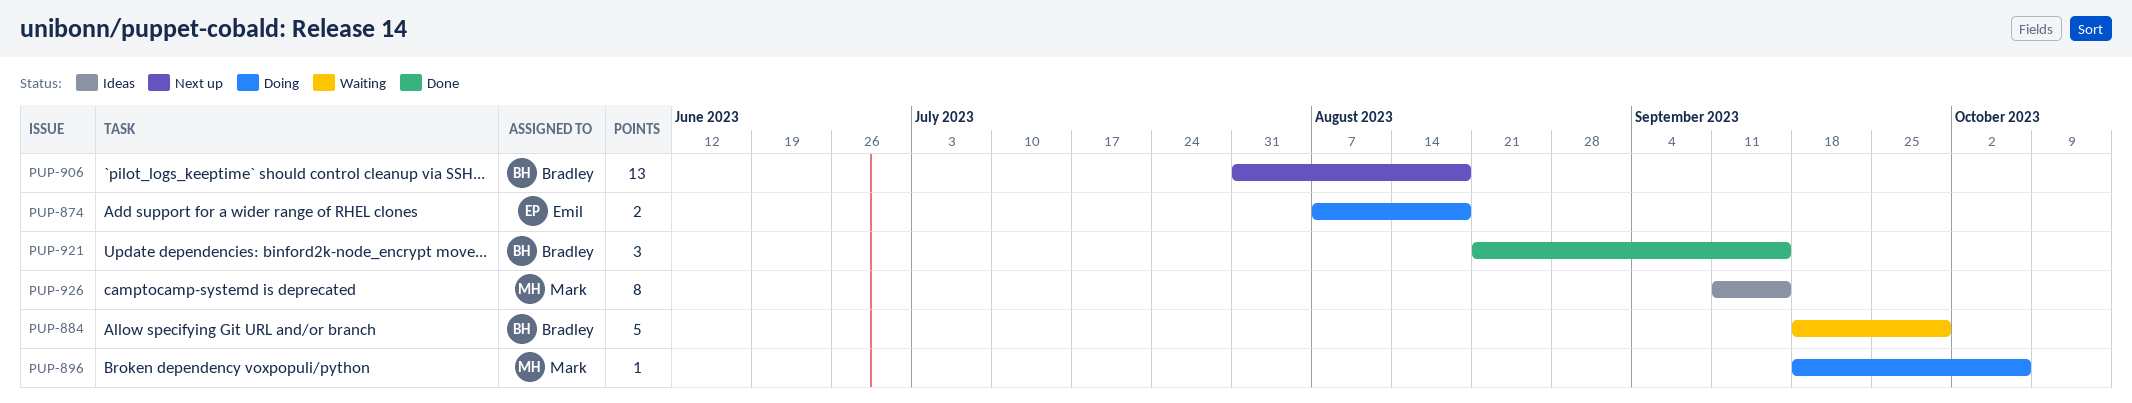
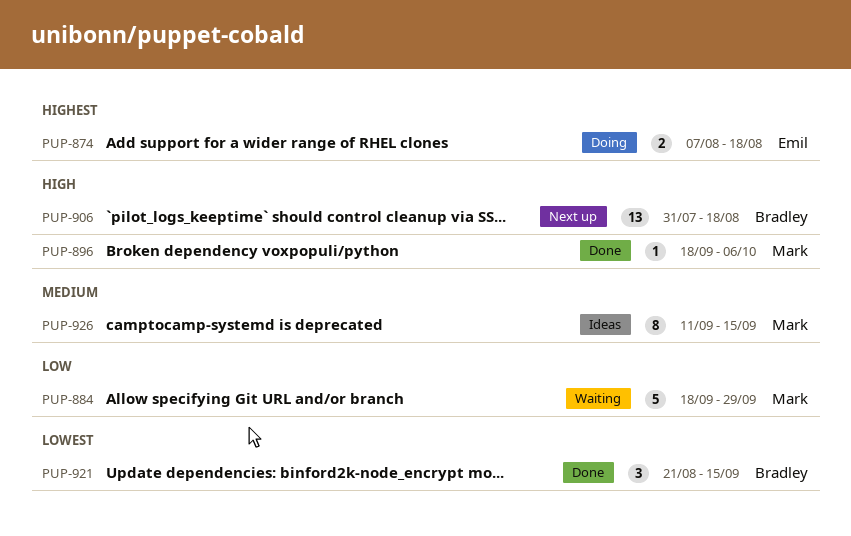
PUP-884, owner: Bradley -> Mark
PUP-896, status: Doing -> Done

